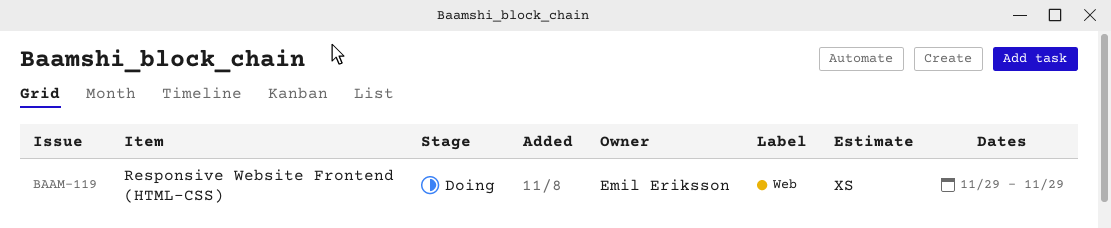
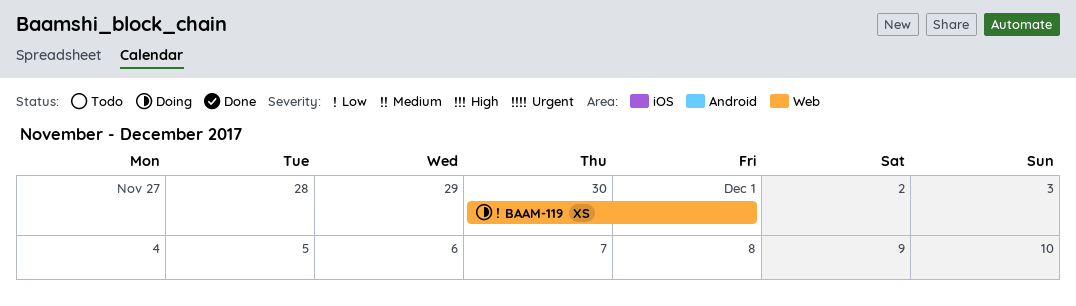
BAAM-119, start: Nov 29 -> Nov 30
BAAM-119, due: Nov 29 -> Dec 1

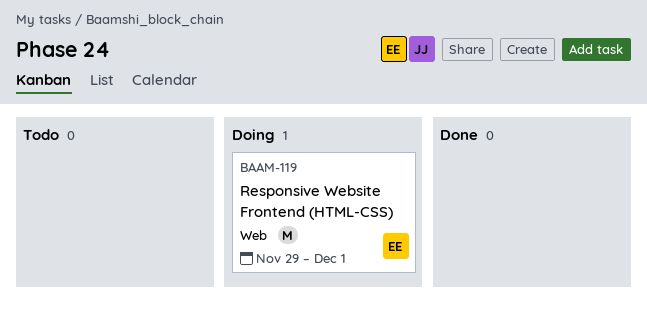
BAAM-119, estimate: XS -> M
BAAM-119, start: Nov 30 -> Nov 29

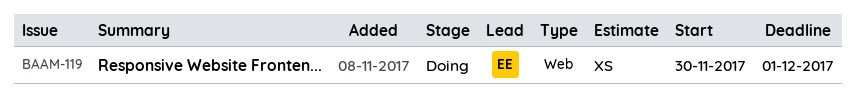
BAAM-119, estimate: M -> XS
BAAM-119, start: Nov 29 -> Nov 30

